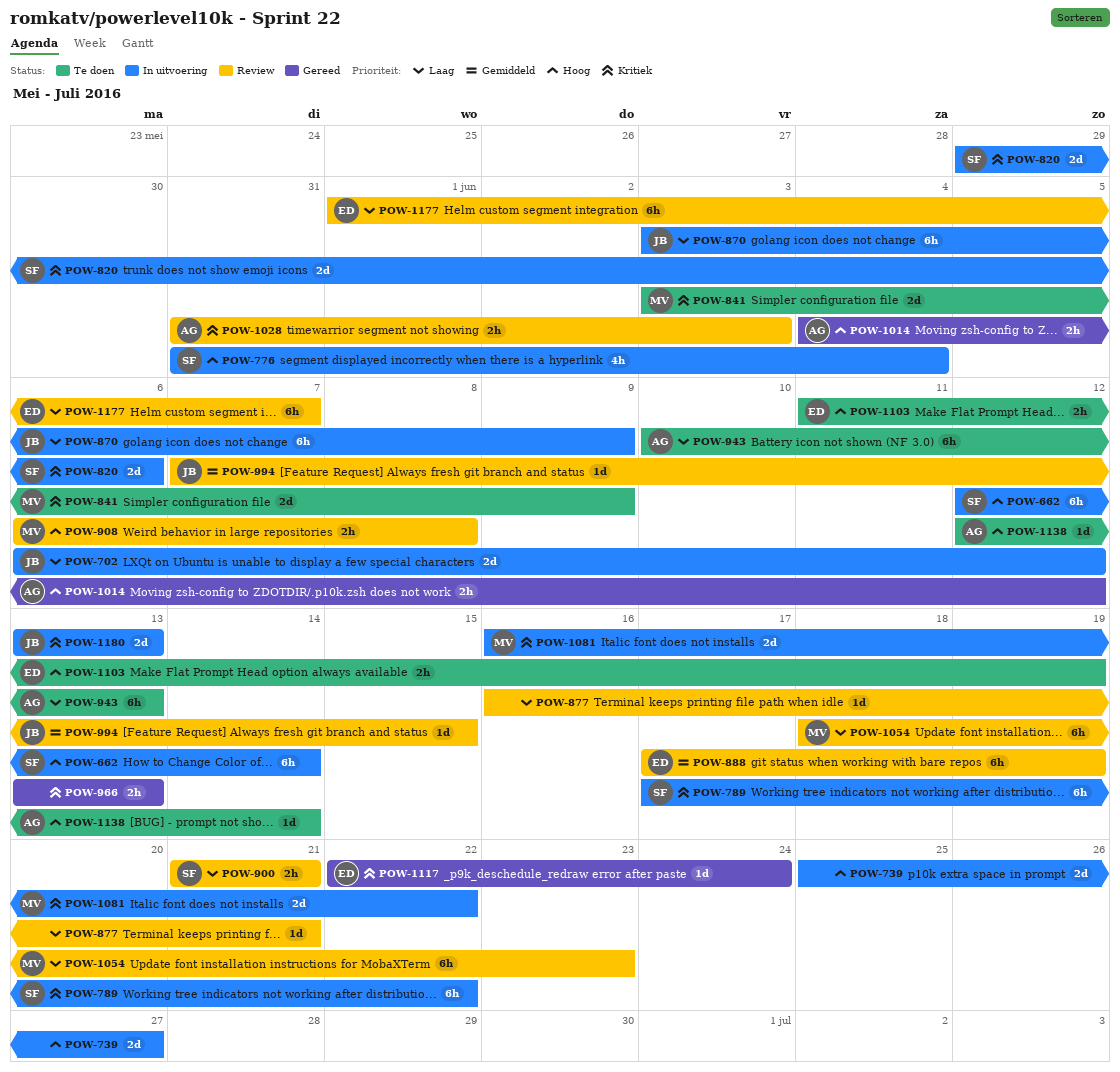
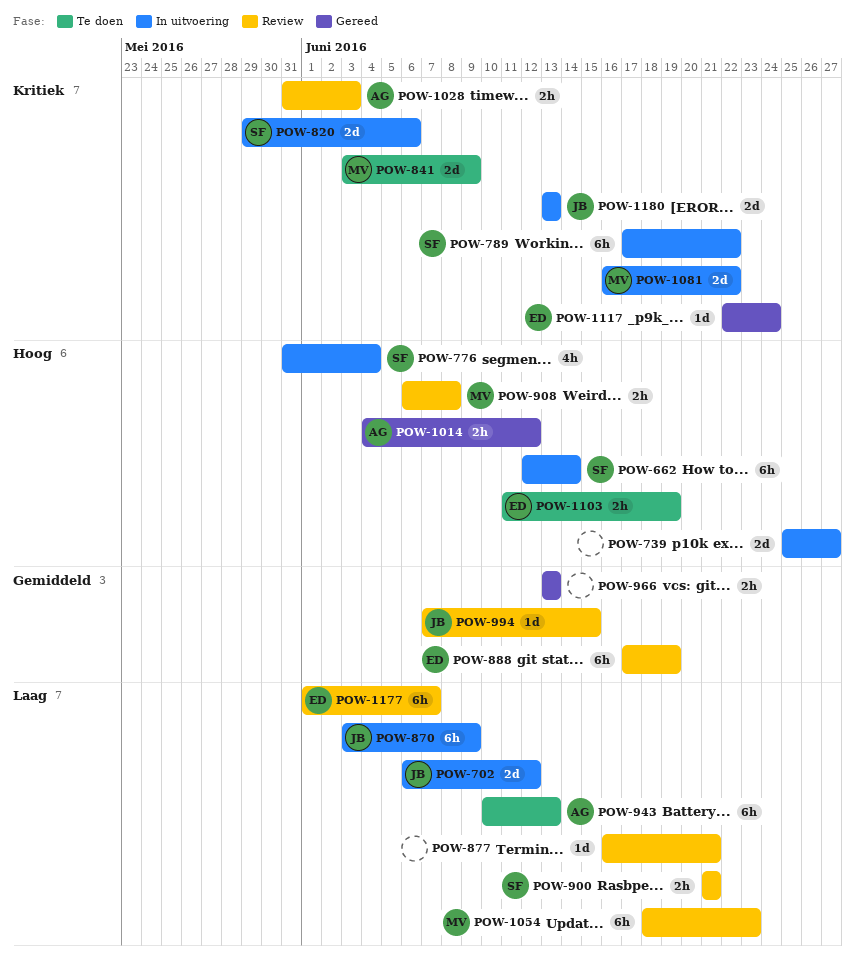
POW-966, priority: Kritiek -> Gemiddeld
POW-1138: present -> none

